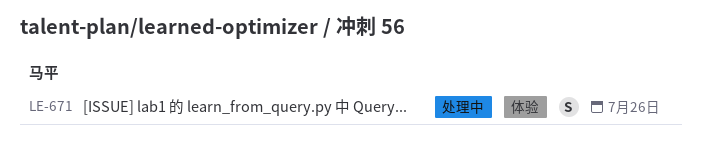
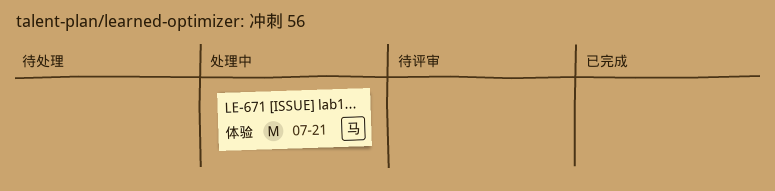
LE-671, estimate: S -> M
LE-671, due: Jul 26 -> Jul 21

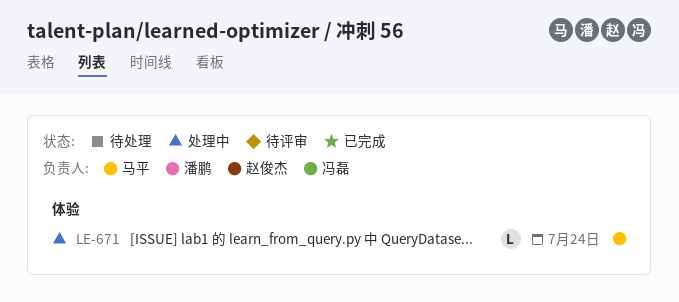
LE-671, estimate: M -> L
LE-671, due: Jul 21 -> Jul 24

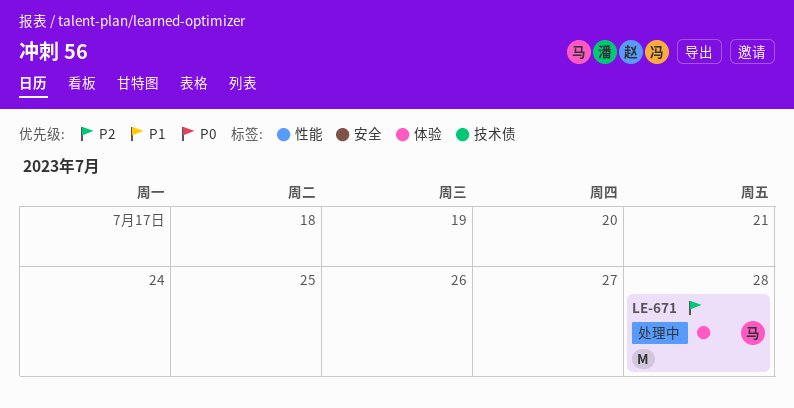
LE-671, estimate: L -> M
LE-671, due: Jul 24 -> Jul 28

